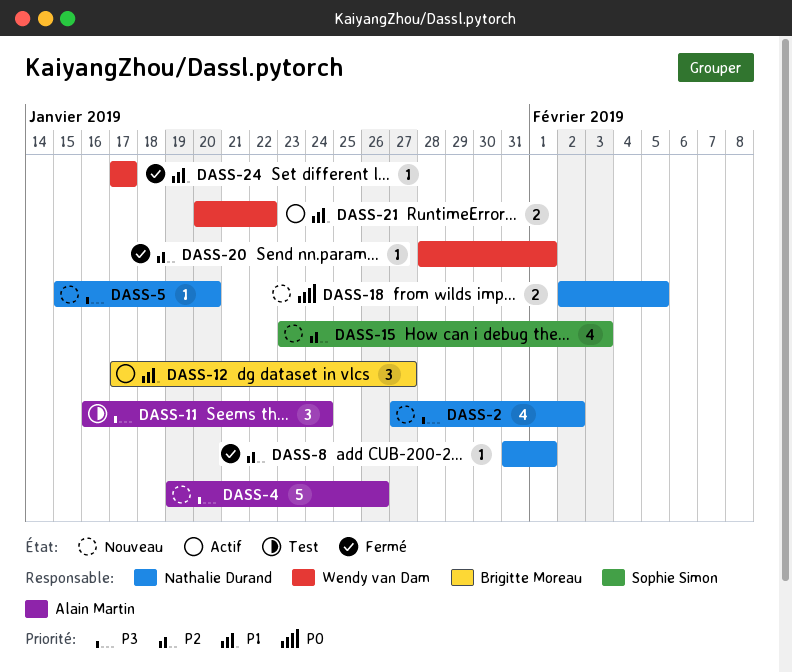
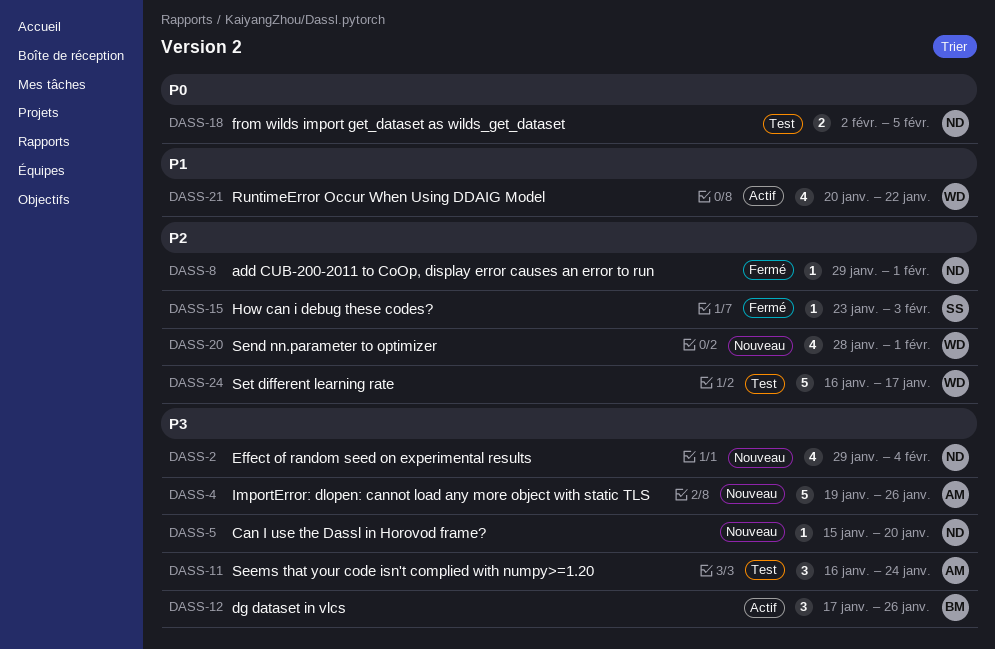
DASS-2, start: Jan 27 -> Jan 29
DASS-2, due: Feb 2 -> Feb 4
DASS-8, start: Jan 31 -> Jan 29
DASS-12, priority: P1 -> P3
DASS-12, due: Jan 27 -> Jan 26
DASS-15, status: Nouveau -> Fermé
DASS-15, estimate: 4 -> 1
DASS-18, status: Nouveau -> Test
DASS-20, status: Fermé -> Nouveau
DASS-20, estimate: 1 -> 4
DASS-21, estimate: 2 -> 4
DASS-24, status: Fermé -> Test
DASS-24, priority: P1 -> P2
DASS-24, estimate: 1 -> 5
DASS-24, start: Jan 17 -> Jan 16

